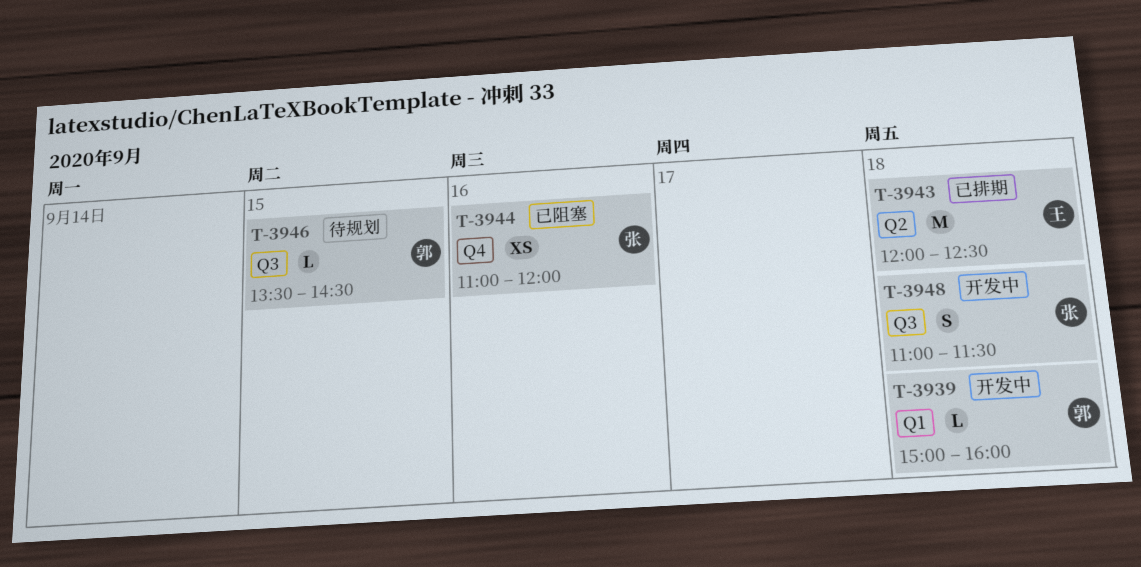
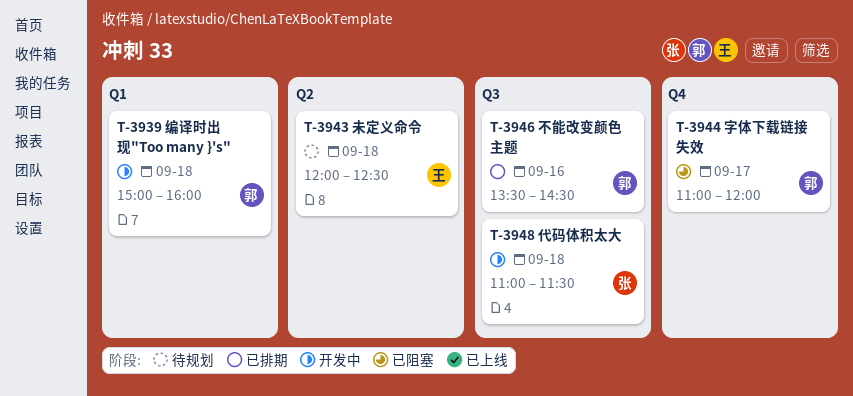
T-3943, status: 已排期 -> 待规划
T-3944, owner: 张 -> 郭
T-3944, day: Sep 16 -> Sep 17
T-3946, status: 待规划 -> 已排期
T-3946, day: Sep 15 -> Sep 16

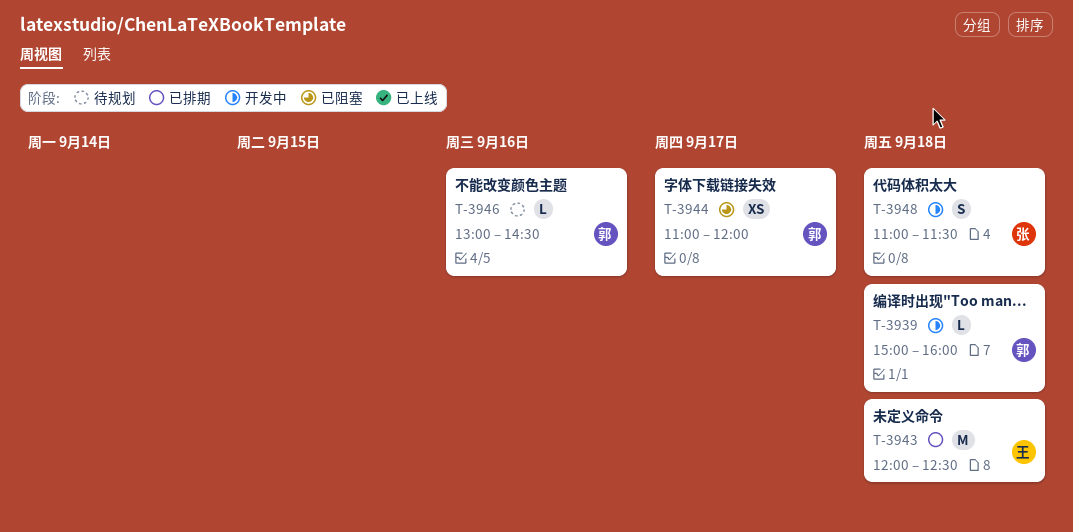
T-3943, status: 待规划 -> 已排期
T-3946, status: 已排期 -> 待规划
T-3946, begins: 13:30 -> 13:00

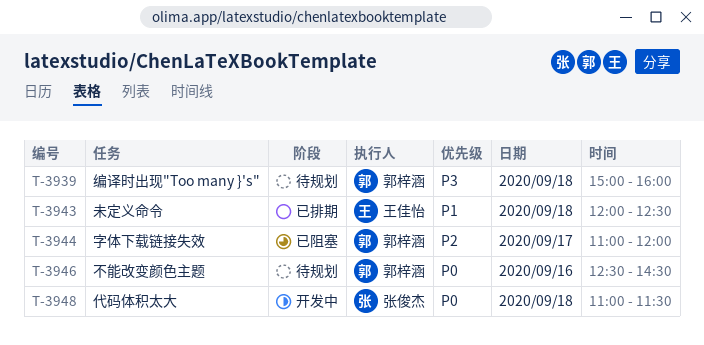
T-3939, status: 开发中 -> 待规划
T-3946, begins: 13:00 -> 12:30

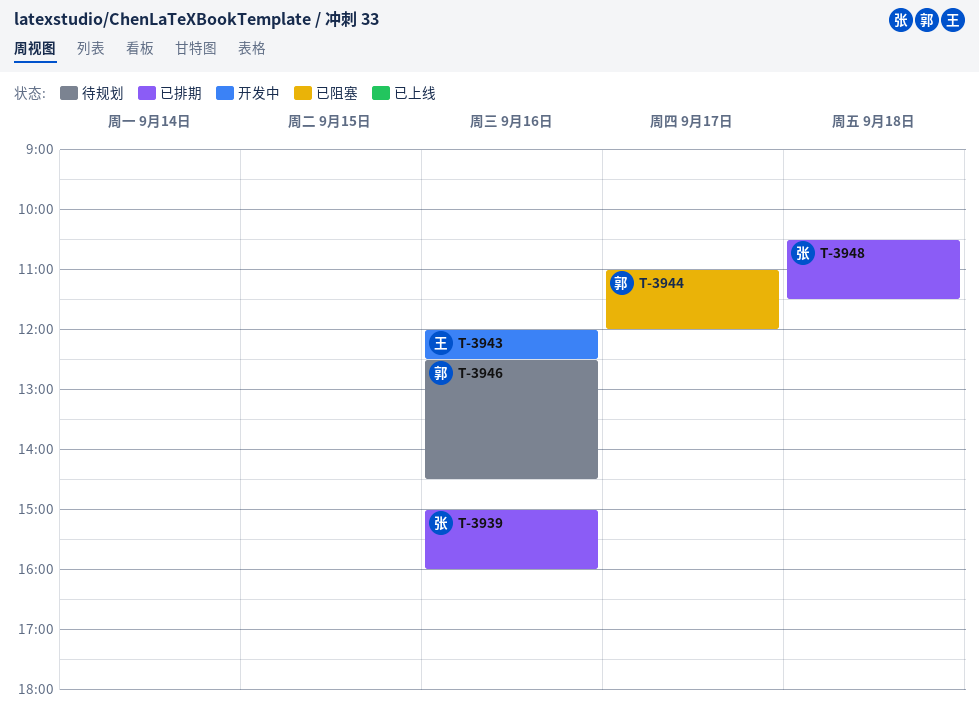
T-3939, status: 待规划 -> 已排期
T-3939, owner: 郭梓涵 -> 张俊杰
T-3939, day: Sep 18 -> Sep 16
T-3943, status: 已排期 -> 开发中
T-3943, day: Sep 18 -> Sep 16
T-3948, status: 开发中 -> 已排期
T-3948, begins: 11:00 -> 10:30

